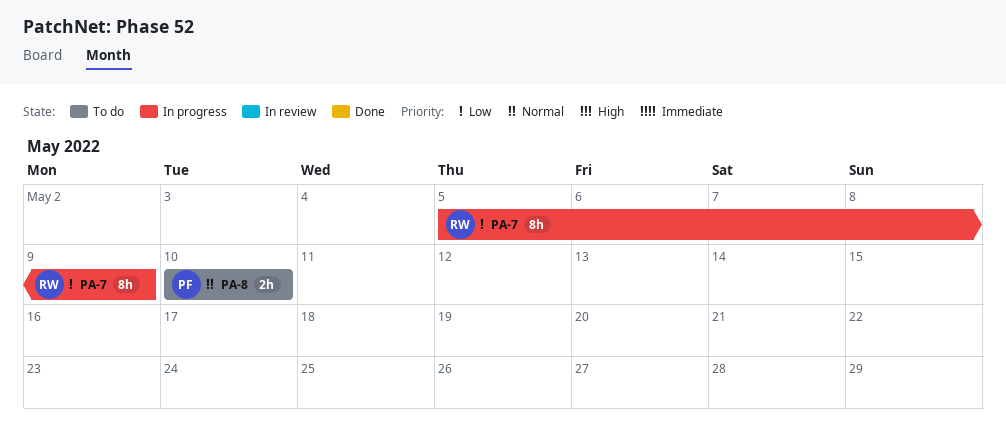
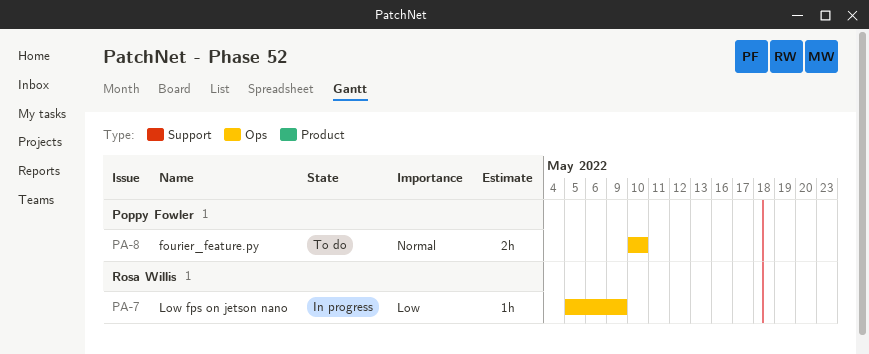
PA-7, estimate: 8h -> 1h

